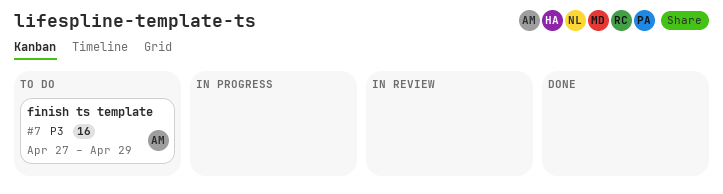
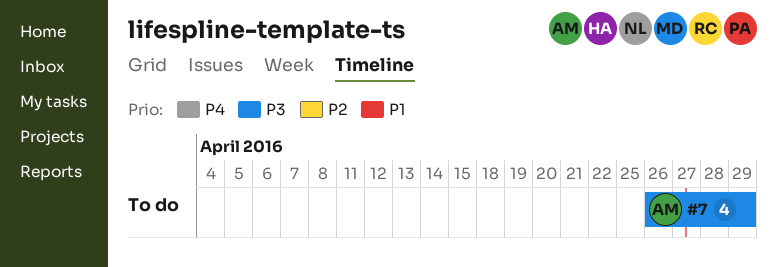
#7, estimate: 16 -> 4
#7, start: Apr 27 -> Apr 26

